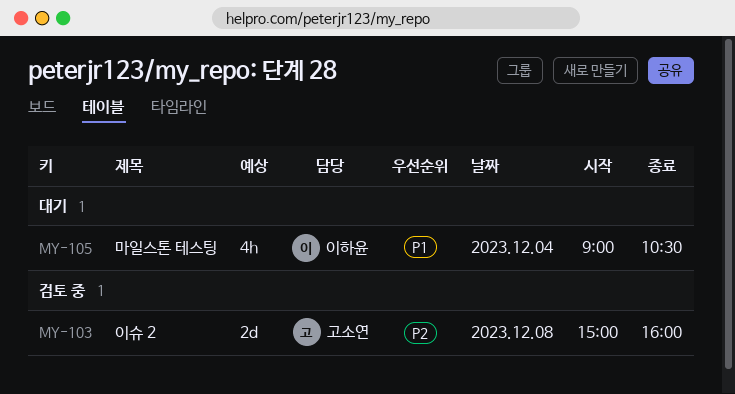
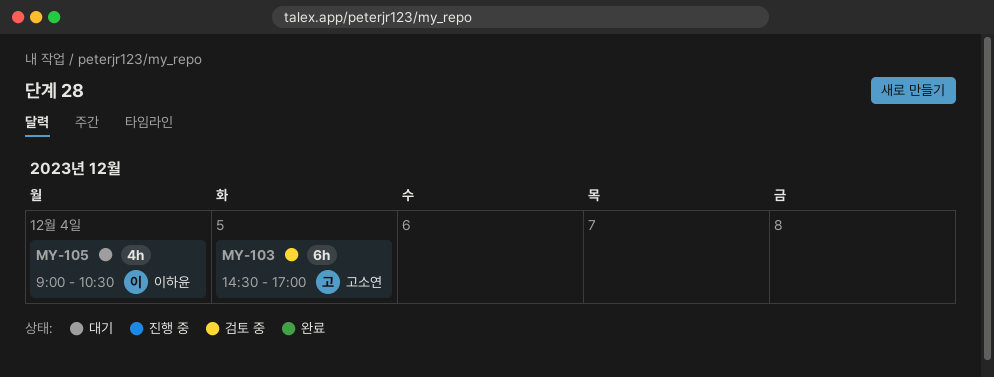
MY-103, estimate: 2d -> 6h
MY-103, day: Dec 8 -> Dec 5
MY-103, begins: 15:00 -> 14:30
MY-103, ends: 16:00 -> 17:00

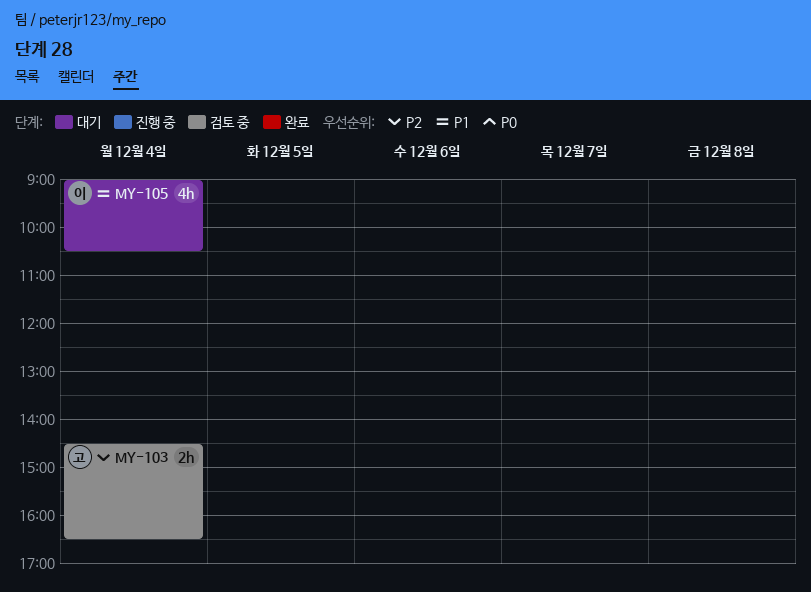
MY-103, estimate: 6h -> 2h
MY-103, day: Dec 5 -> Dec 4
MY-103, ends: 17:00 -> 16:30

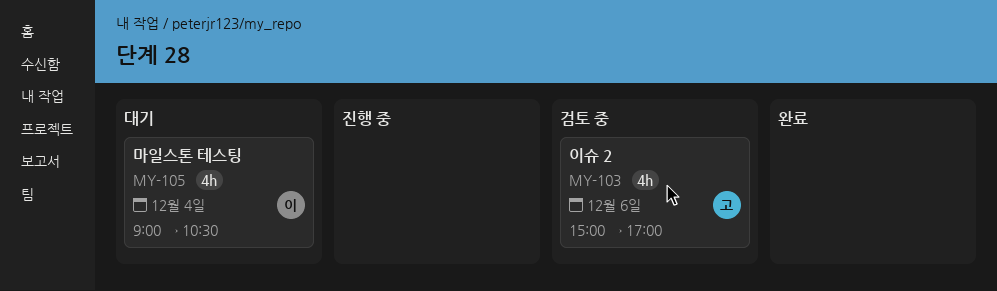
MY-103, estimate: 2h -> 4h
MY-103, day: Dec 4 -> Dec 6
MY-103, begins: 14:30 -> 15:00
MY-103, ends: 16:30 -> 17:00

